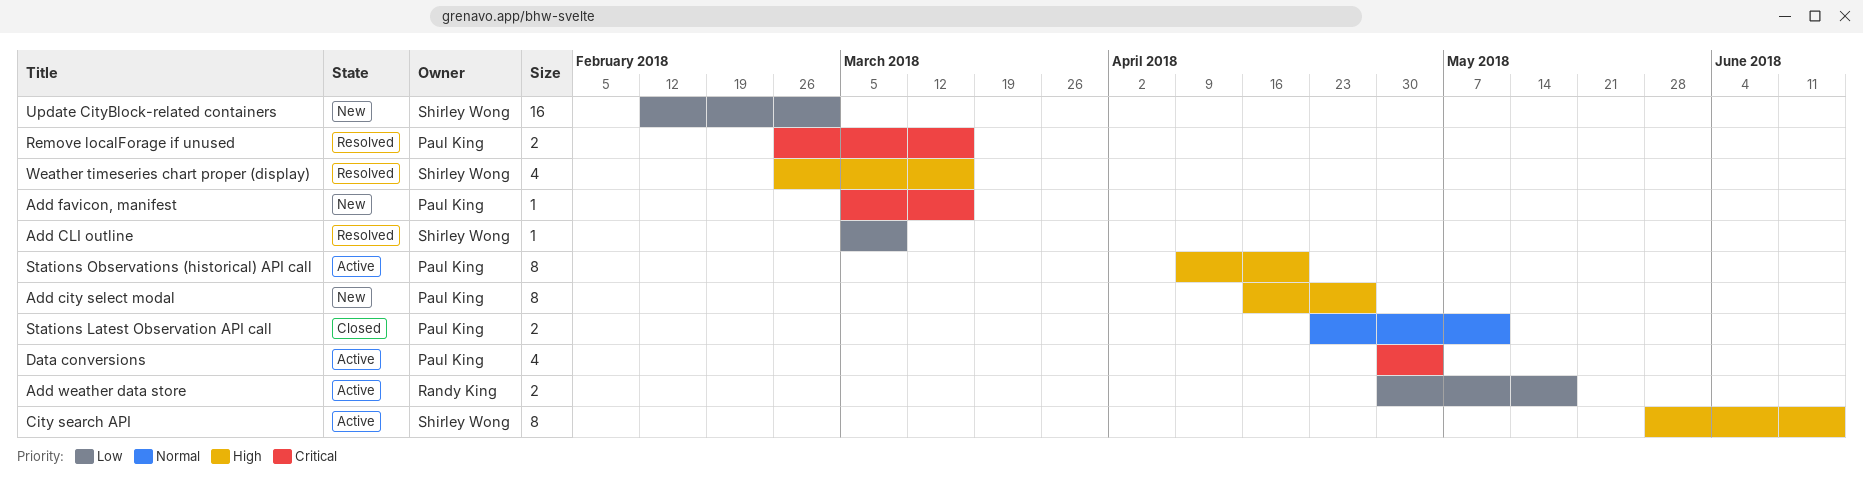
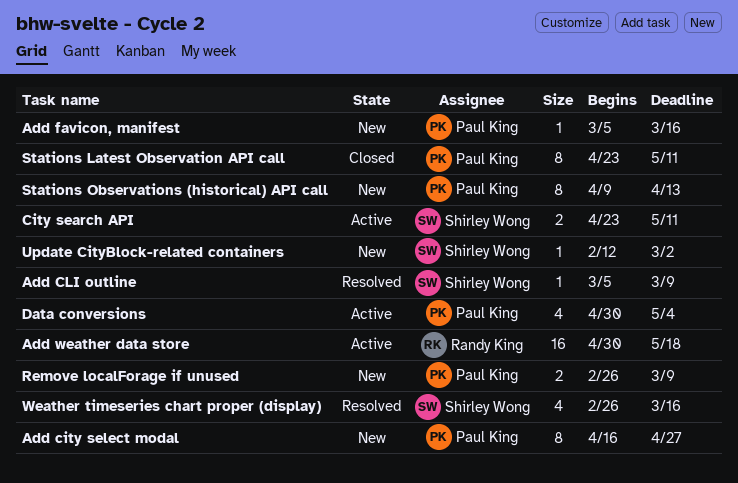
Add weather data store, estimate: 2 -> 16
City search API, estimate: 8 -> 2
City search API, start: May 28 -> Apr 23
City search API, due: Jun 15 -> May 11
Remove localForage if unused, status: Resolved -> New
Remove localForage if unused, due: Mar 16 -> Mar 9
Stations Latest Observation API call, estimate: 2 -> 8
Stations Observations (historical) API call, status: Active -> New
Stations Observations (historical) API call, due: Apr 20 -> Apr 13
Update CityBlock-related containers, estimate: 16 -> 1

